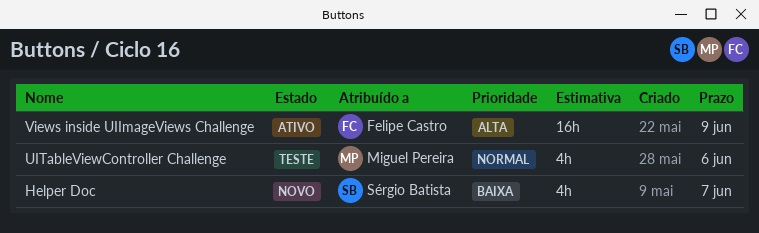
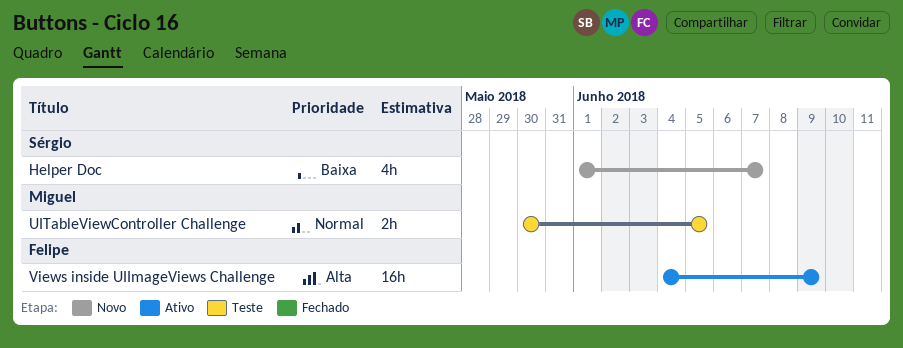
UITableViewController Challenge, estimate: 4h -> 2h
UITableViewController Challenge, due: Jun 6 -> Jun 5

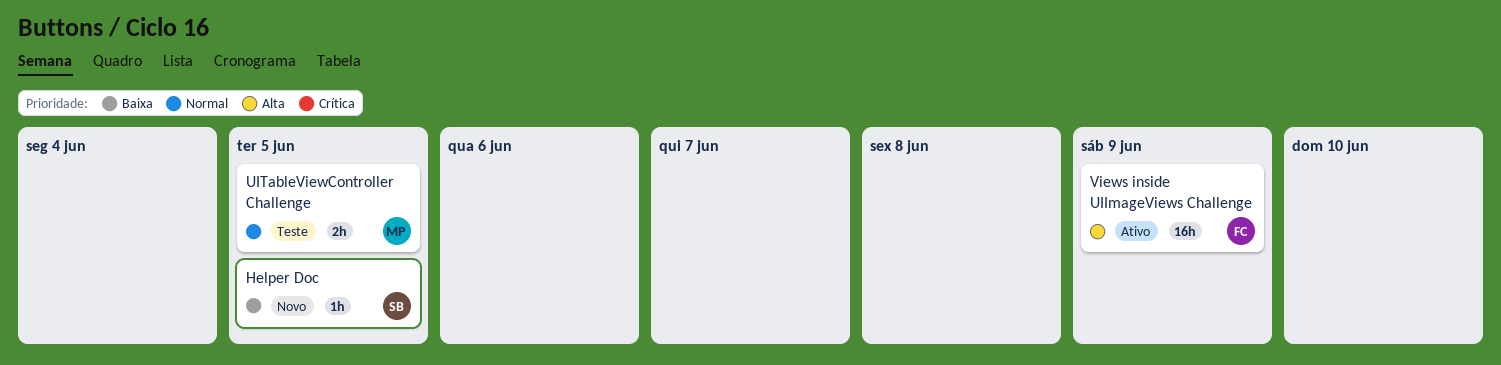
Helper Doc, estimate: 4h -> 1h
Helper Doc, due: Jun 7 -> Jun 5

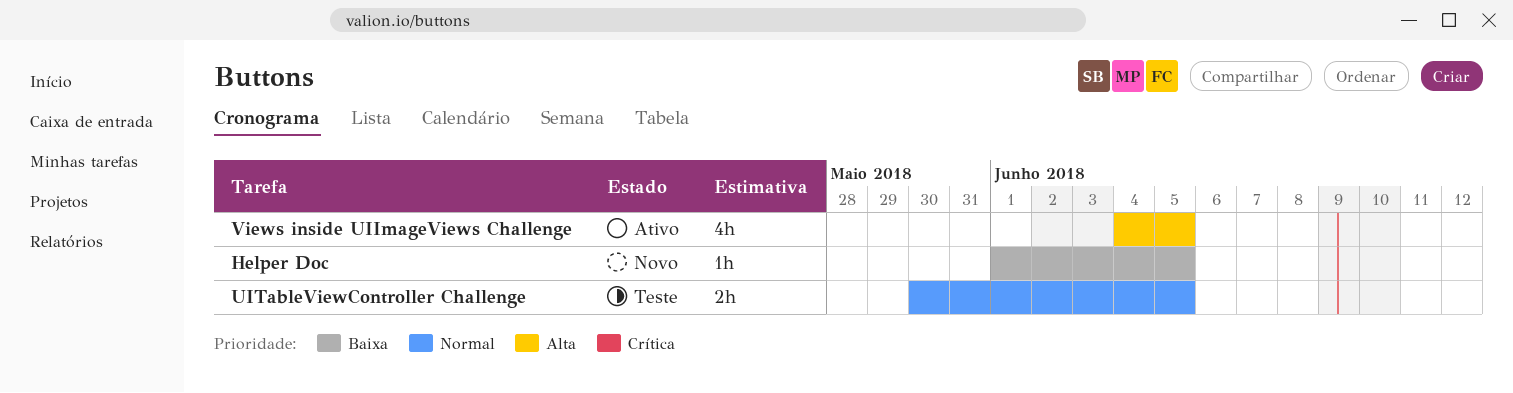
Views inside UIImageViews Challenge, estimate: 16h -> 4h
Views inside UIImageViews Challenge, due: Jun 9 -> Jun 5

